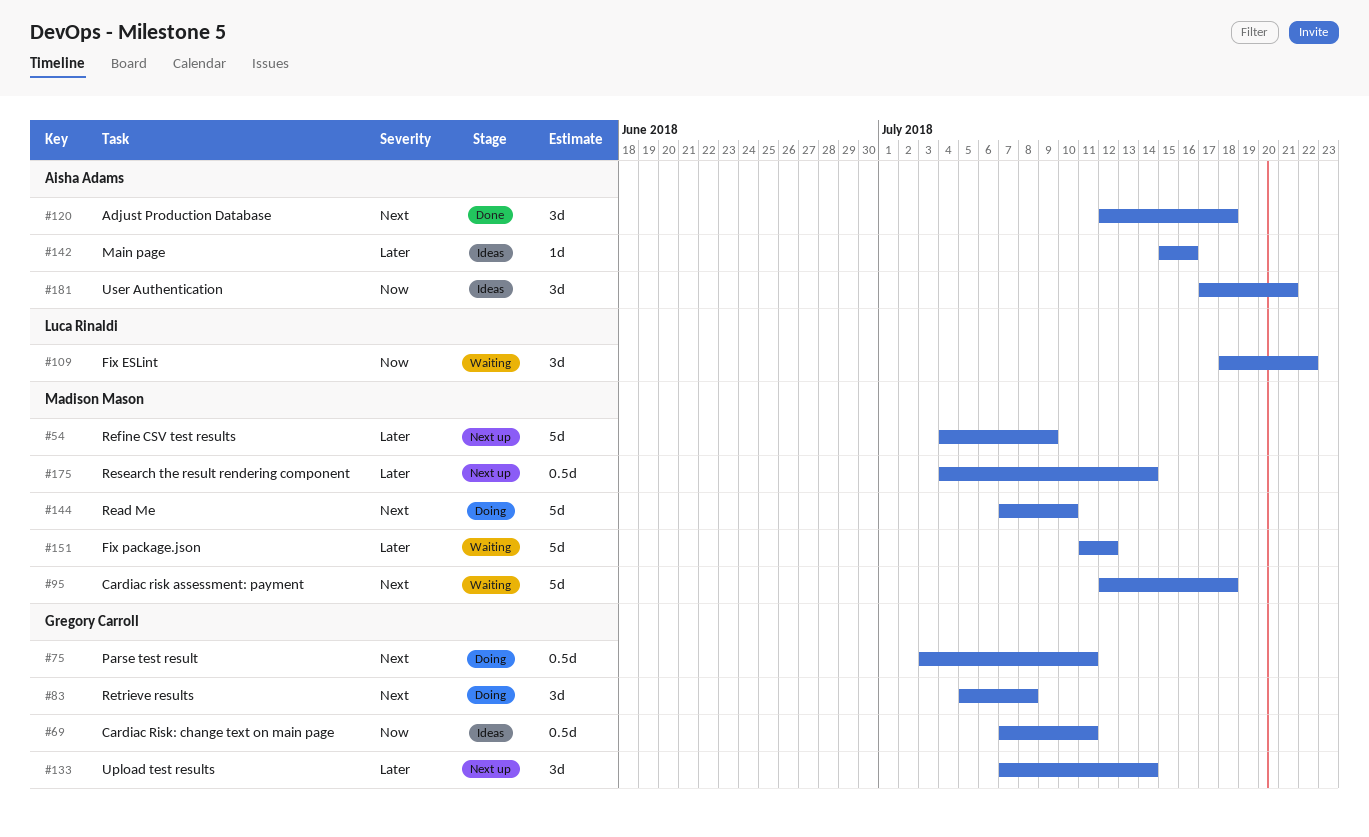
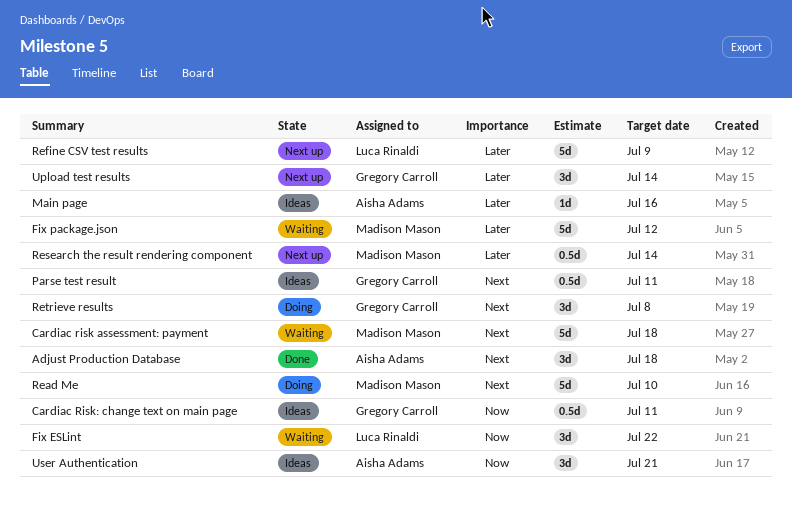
Parse test result, status: Doing -> Ideas
Refine CSV test results, owner: Madison Mason -> Luca Rinaldi

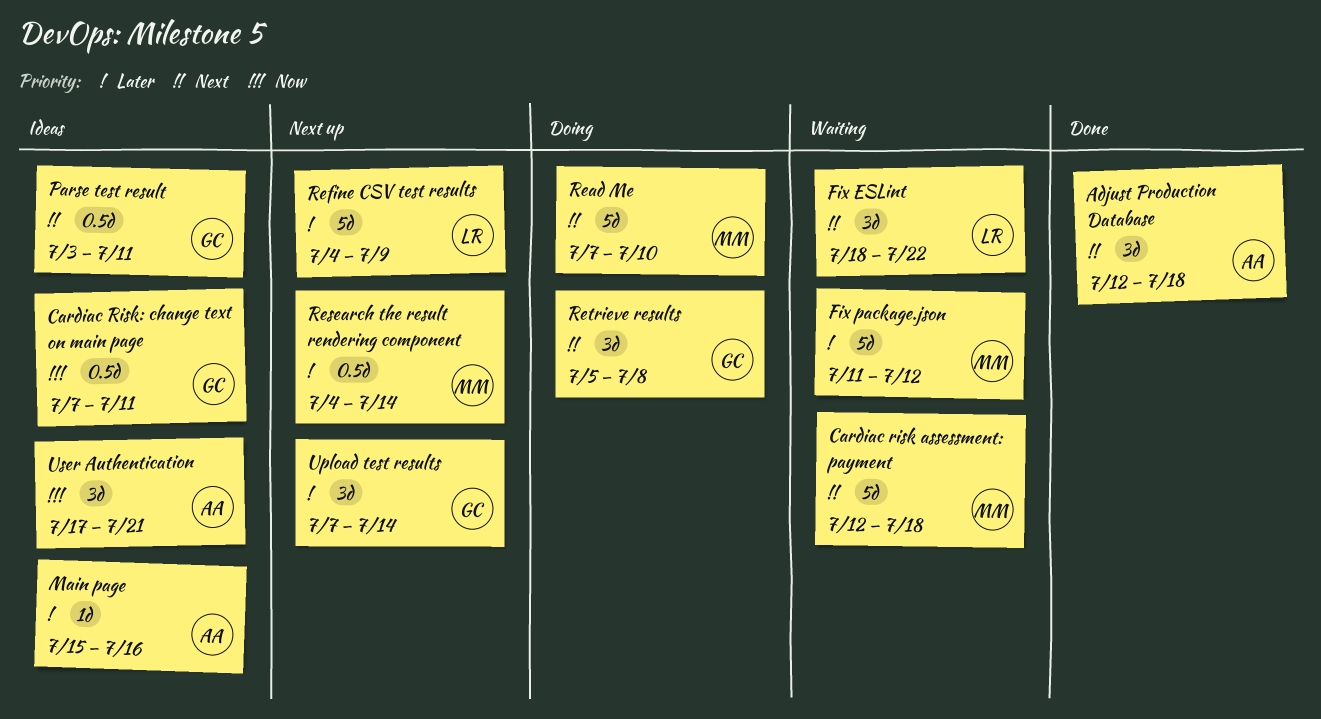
Fix ESLint, priority: Now -> Next

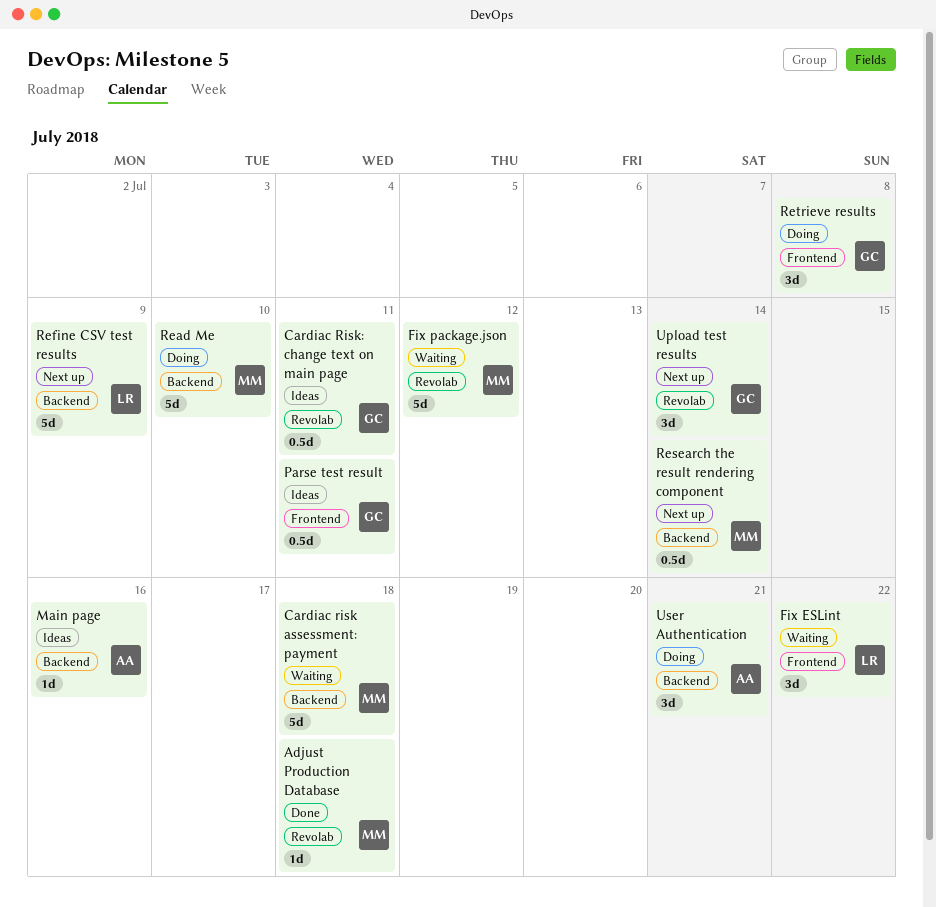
Adjust Production Database, owner: AA -> MM
Adjust Production Database, estimate: 3d -> 1d
User Authentication, status: Ideas -> Doing

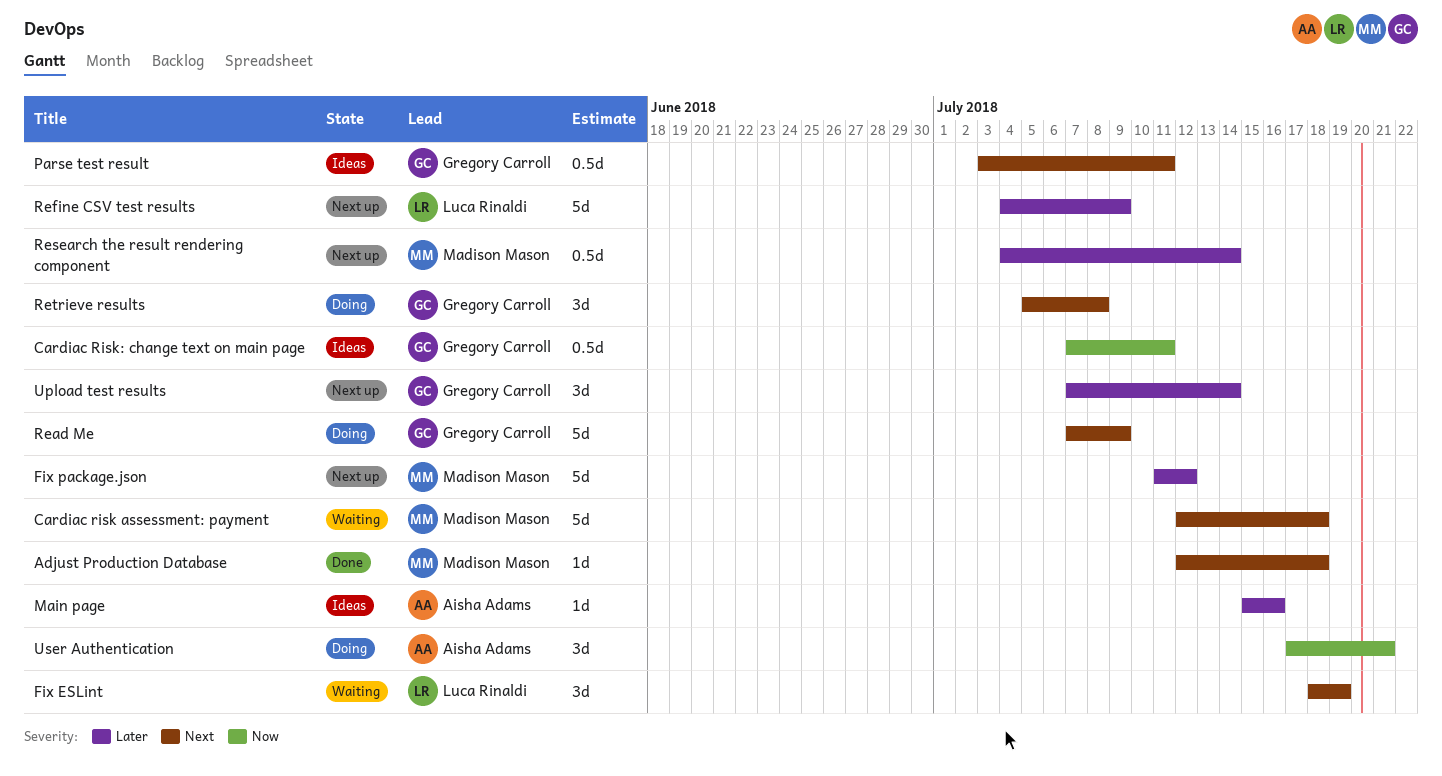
Fix ESLint, due: Jul 22 -> Jul 19
Fix package.json, status: Waiting -> Next up
Read Me, owner: Madison Mason -> Gregory Carroll
Read Me, due: Jul 10 -> Jul 9

